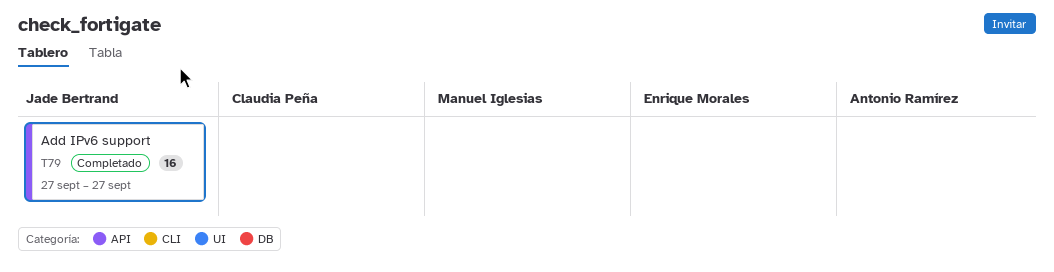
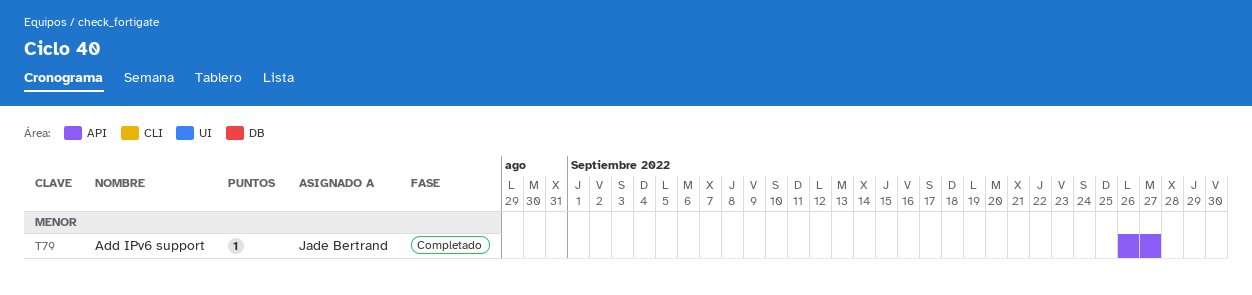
T79, estimate: 16 -> 1
T79, start: Sep 27 -> Sep 26

